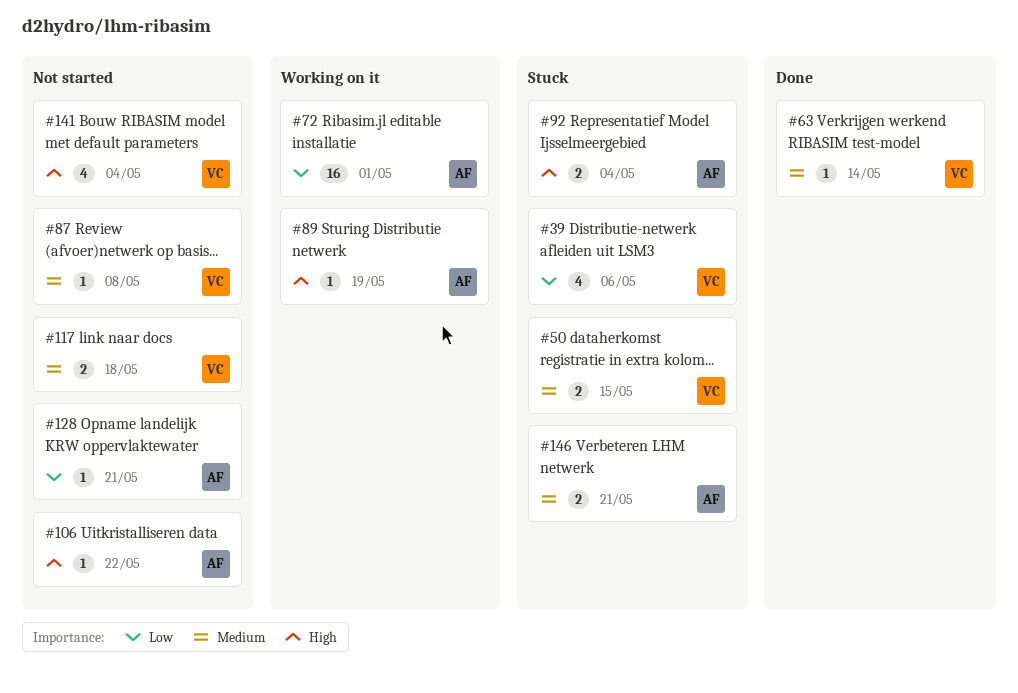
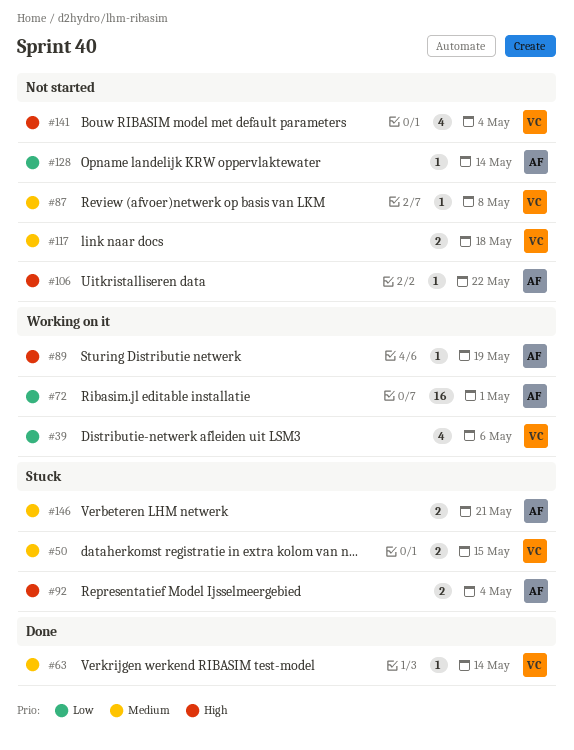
#39, status: Stuck -> Working on it
#128, due: May 21 -> May 14

